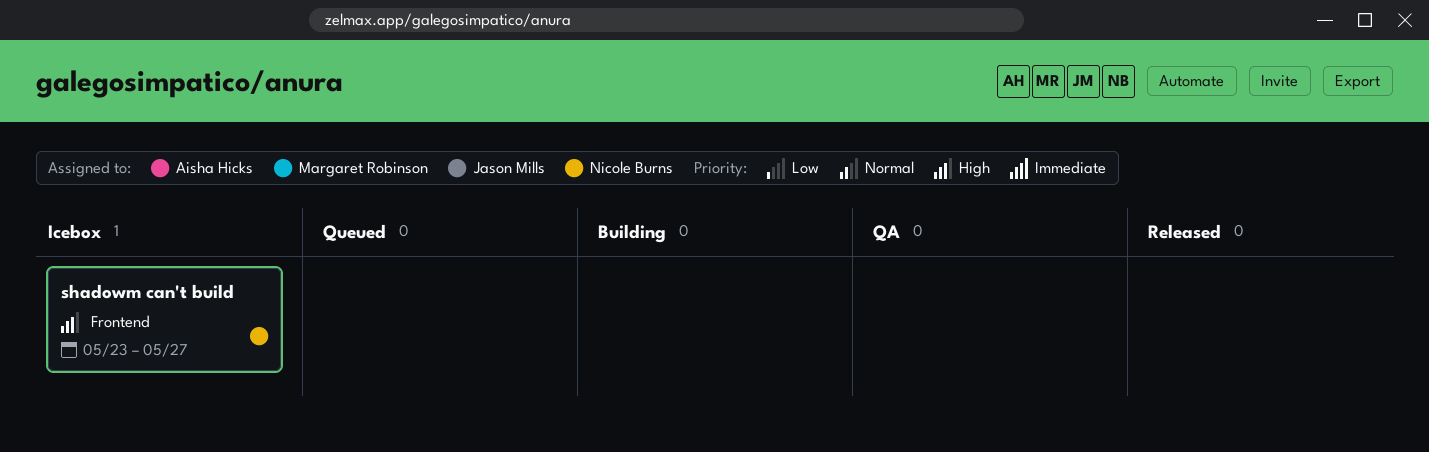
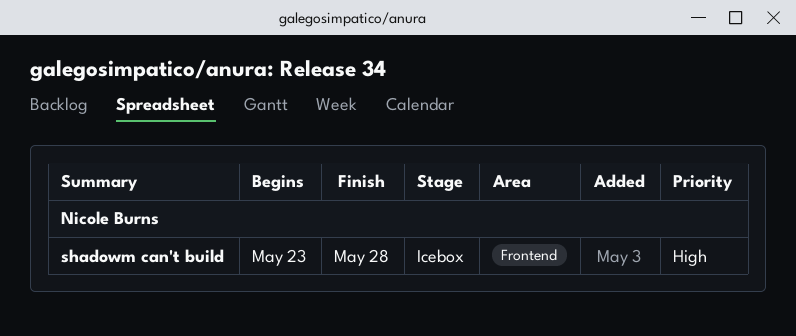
shadowm can't build, due: May 27 -> May 28

